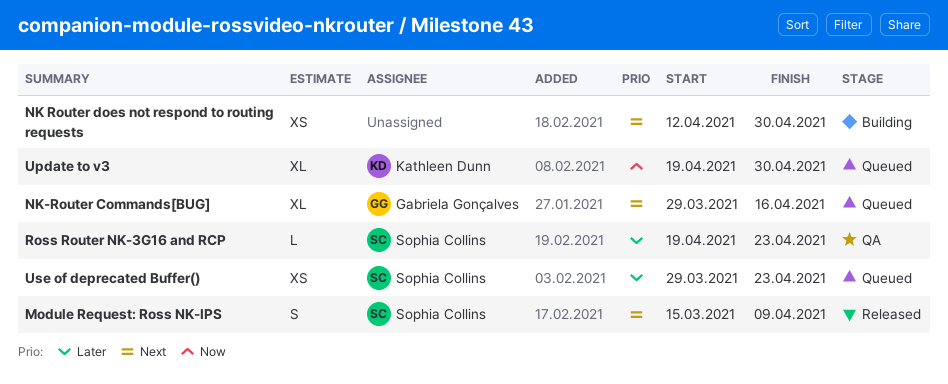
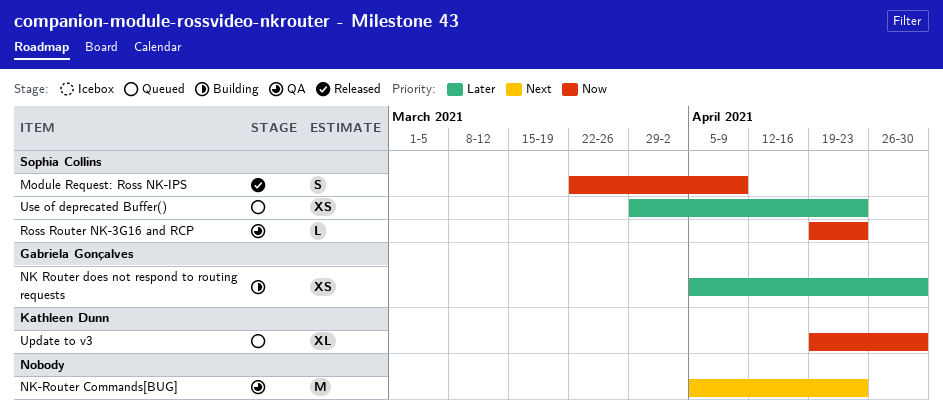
Module Request: Ross NK-IPS, priority: Next -> Now
Module Request: Ross NK-IPS, start: Mar 15 -> Mar 22
NK Router does not respond to routing requests, owner: none -> Gabriela Gonçalves
NK Router does not respond to routing requests, priority: Next -> Later
NK Router does not respond to routing requests, start: Apr 12 -> Apr 5
NK-Router Commands[BUG], status: Queued -> QA
NK-Router Commands[BUG], owner: Gabriela Gonçalves -> none
NK-Router Commands[BUG], estimate: XL -> M
NK-Router Commands[BUG], start: Mar 29 -> Apr 5
NK-Router Commands[BUG], due: Apr 16 -> Apr 23
Ross Router NK-3G16 and RCP, priority: Later -> Now

